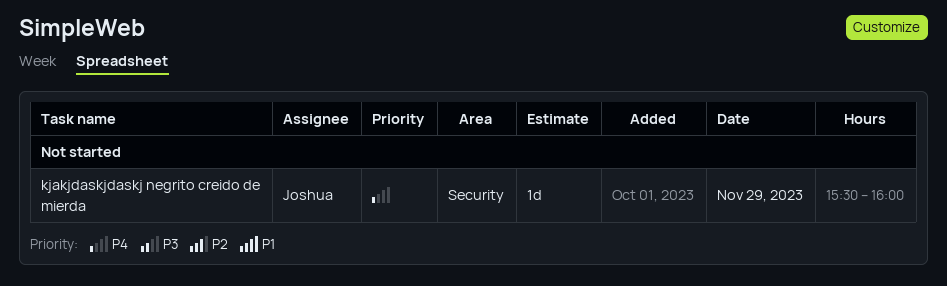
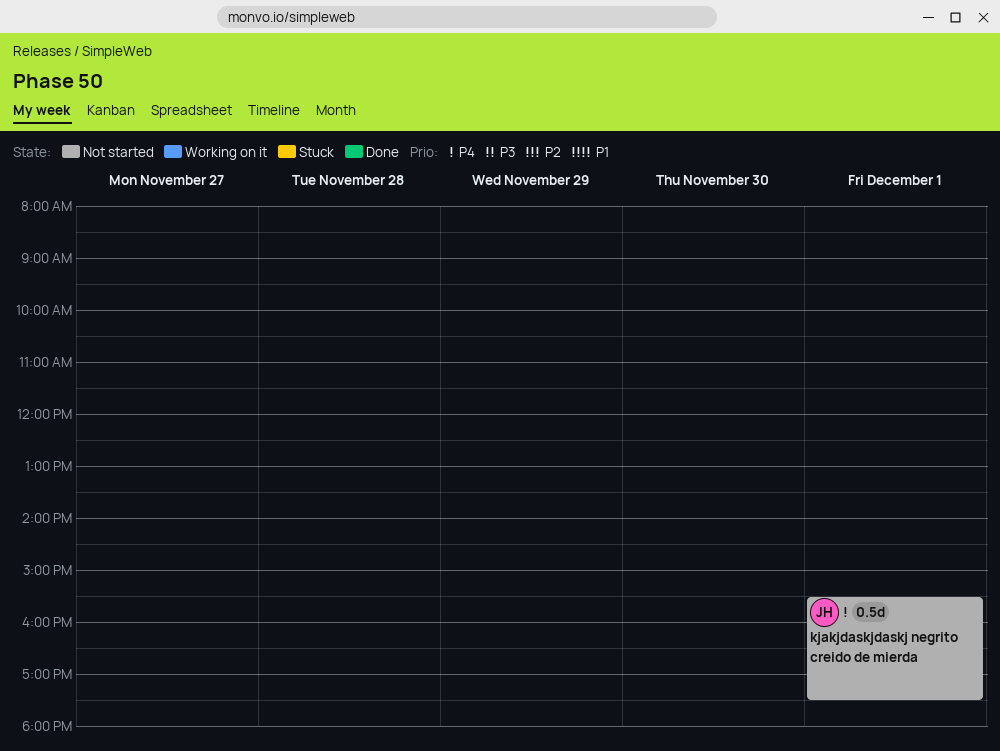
kjakjdaskjdaskj negrito creido de mierda, estimate: 1d -> 0.5d
kjakjdaskjdaskj negrito creido de mierda, day: Nov 29 -> Dec 1
kjakjdaskjdaskj negrito creido de mierda, ends: 16:00 -> 17:30

